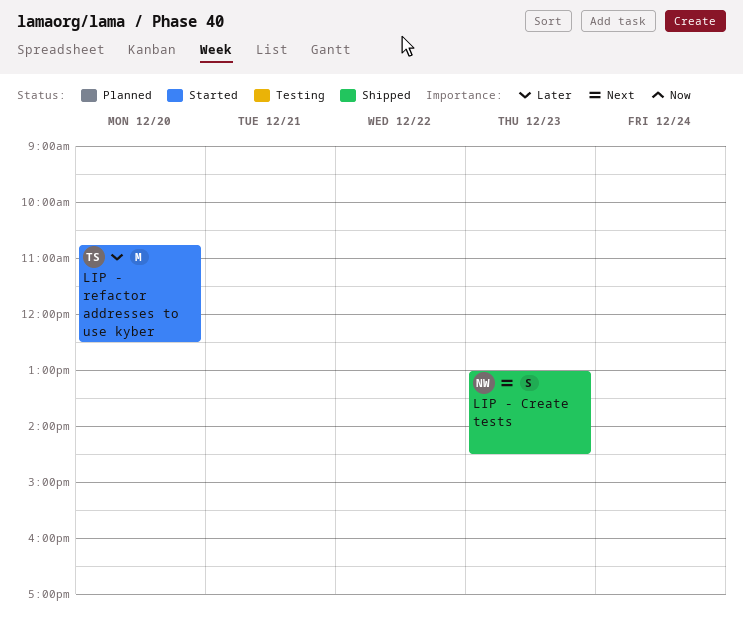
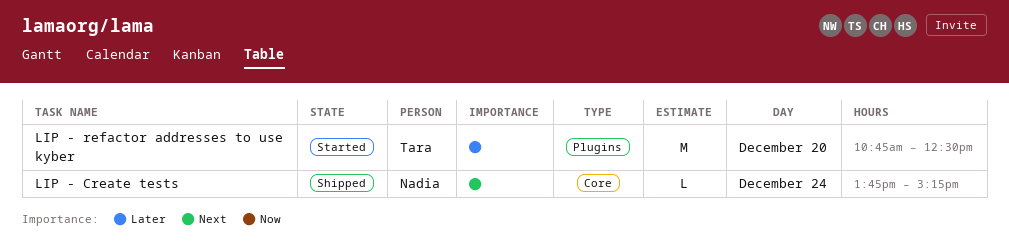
LIP - Create tests, estimate: S -> L
LIP - Create tests, day: Dec 23 -> Dec 24
LIP - Create tests, begins: 13:00 -> 13:45
LIP - Create tests, ends: 14:30 -> 15:15

